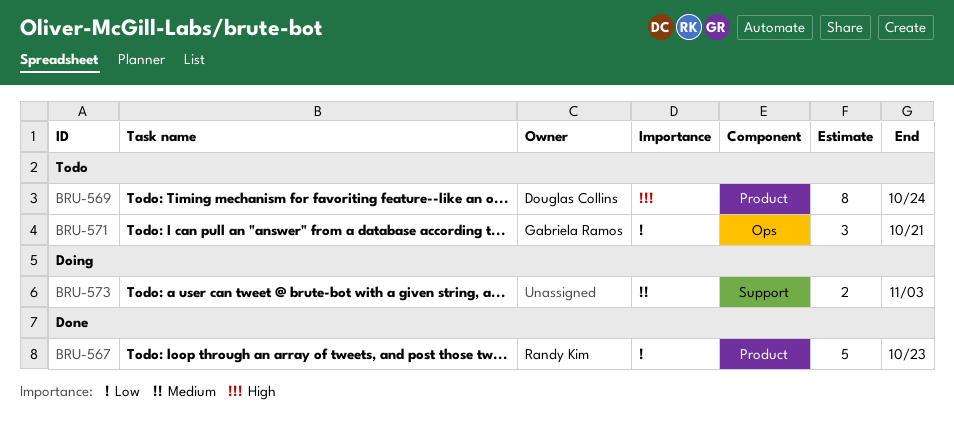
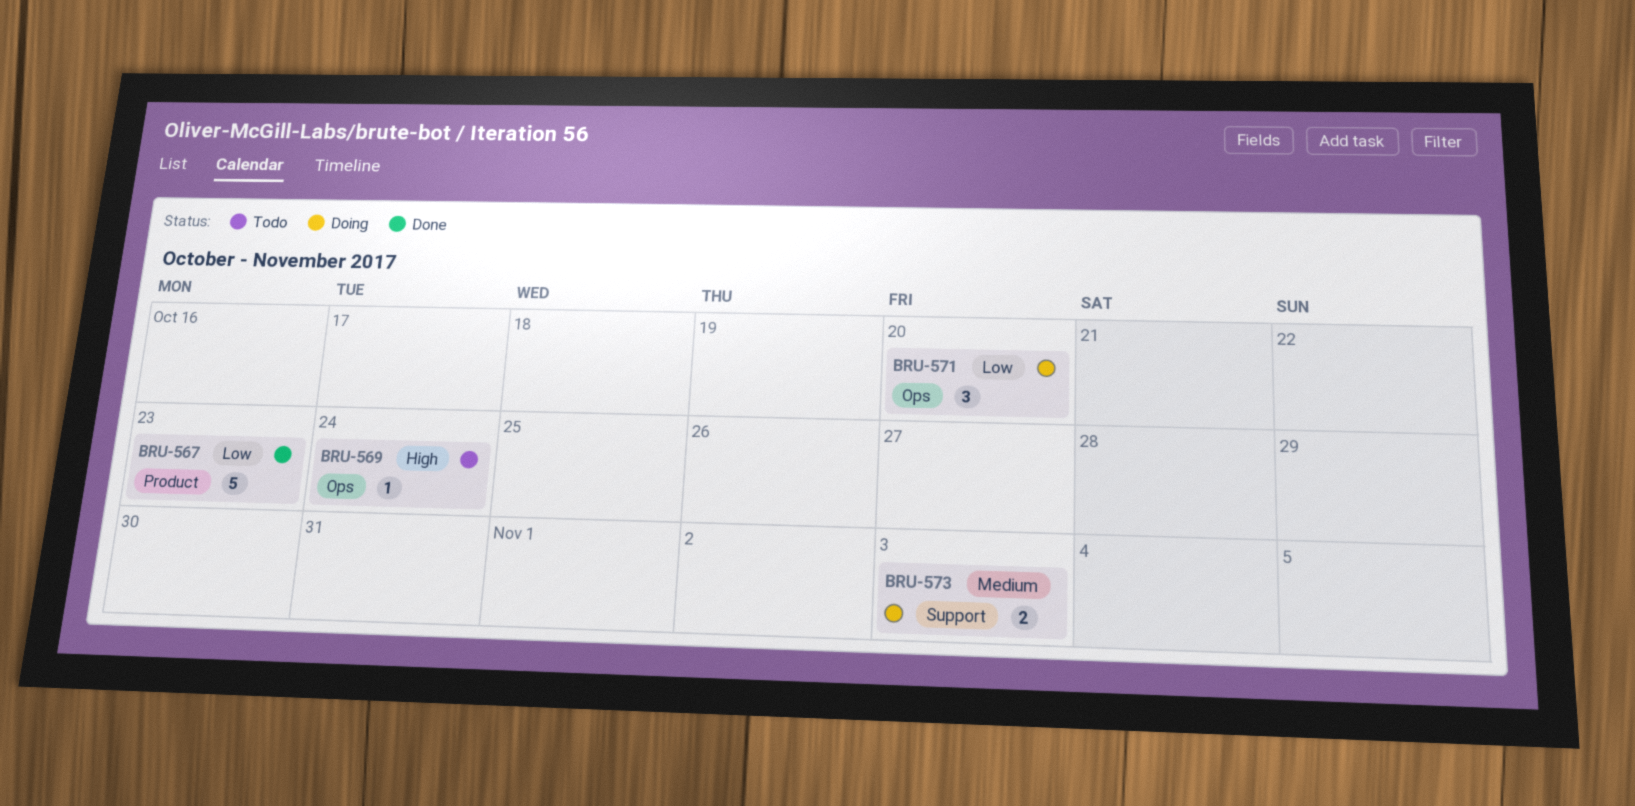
BRU-569, label: Product -> Ops
BRU-569, estimate: 8 -> 1
BRU-571, status: Todo -> Doing
BRU-571, due: Oct 21 -> Oct 20

